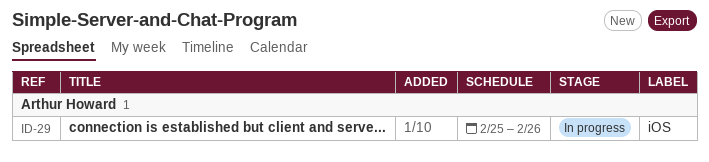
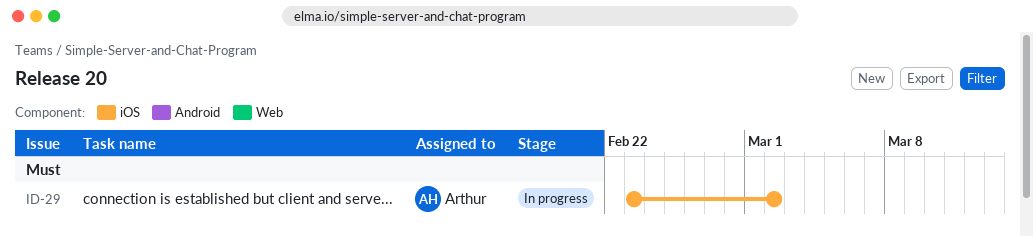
ID-29, start: Feb 25 -> Feb 23
ID-29, due: Feb 26 -> Mar 2

